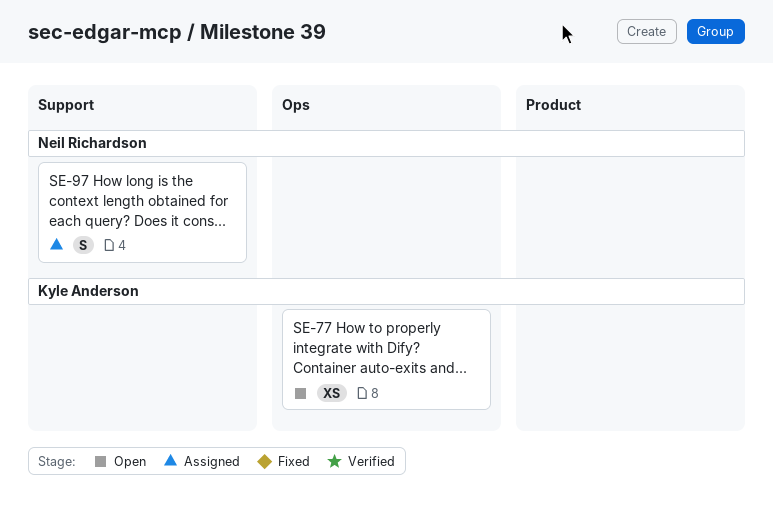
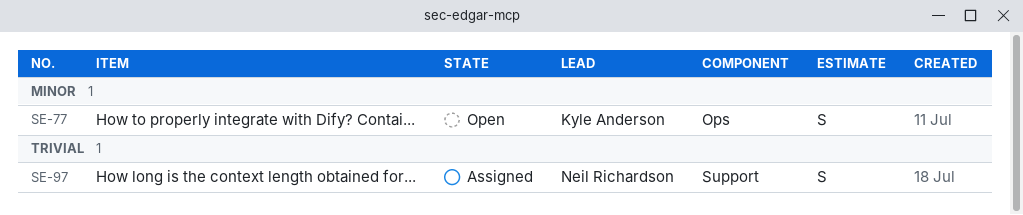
SE-77, estimate: XS -> S

